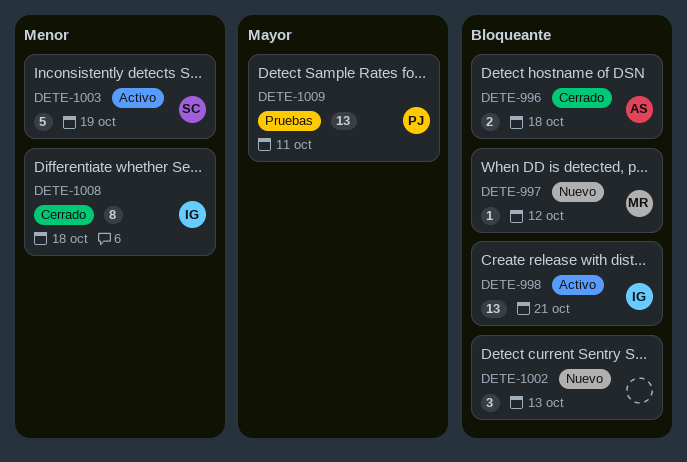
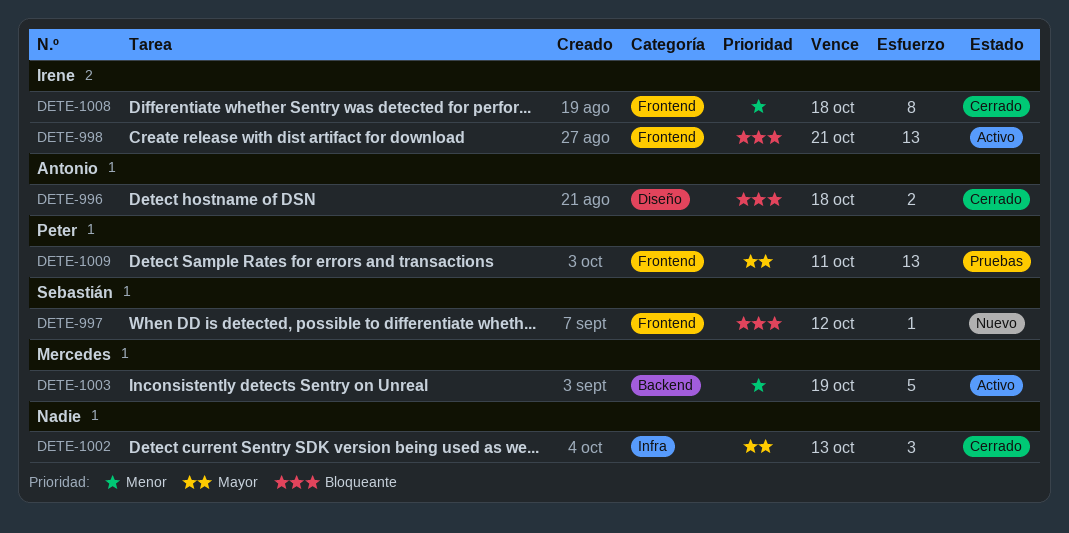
DETE-997, owner: Mercedes -> Sebastián
DETE-1002, status: Nuevo -> Cerrado
DETE-1002, priority: Bloqueante -> Mayor
DETE-1003, owner: Sebastián -> Mercedes

